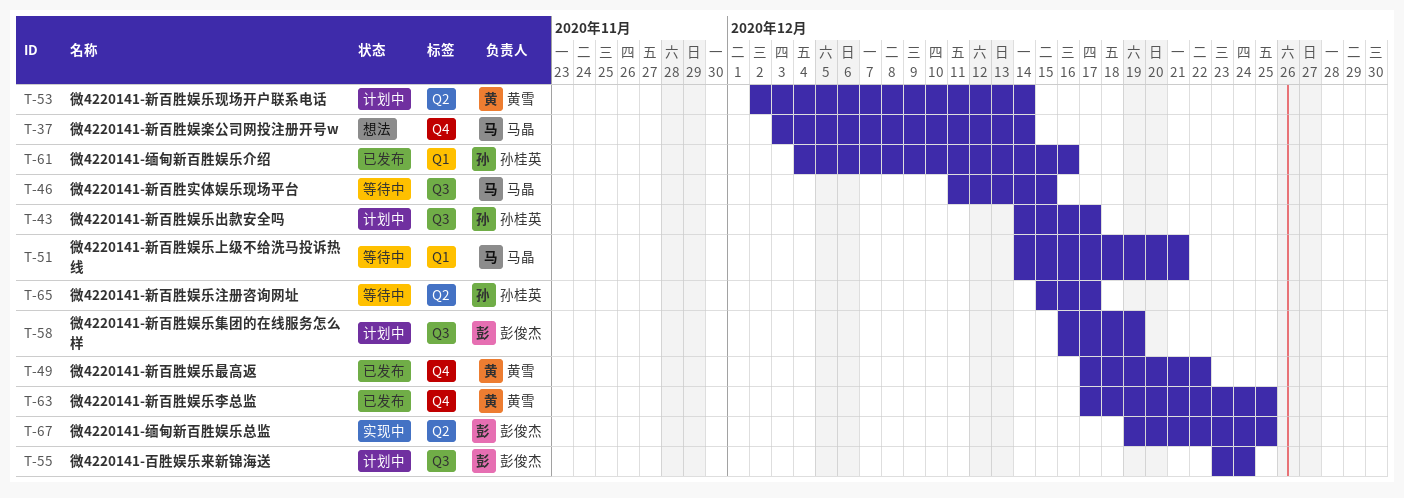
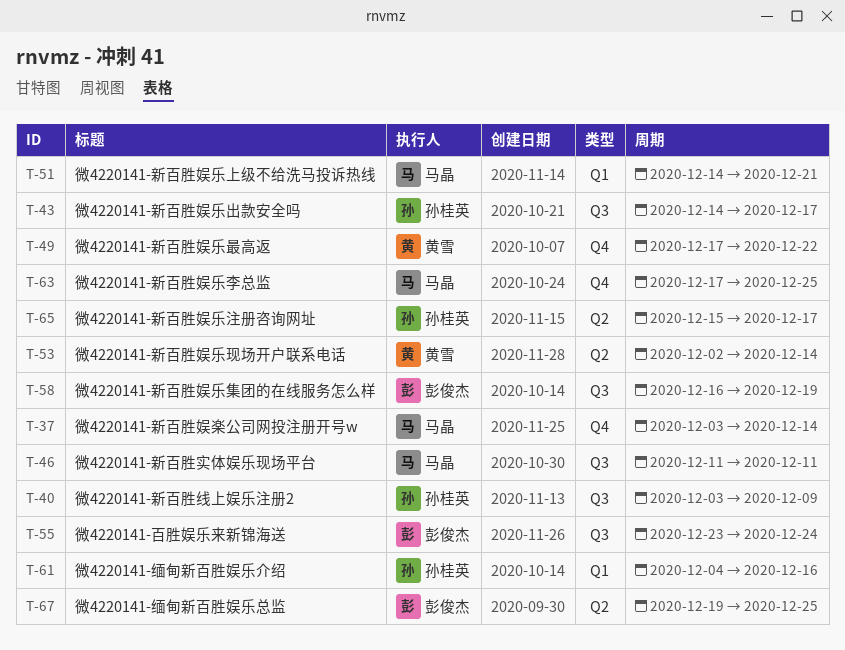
T-40: none -> present
T-46, due: Dec 15 -> Dec 11
T-63, owner: 黄雪 -> 马晶

